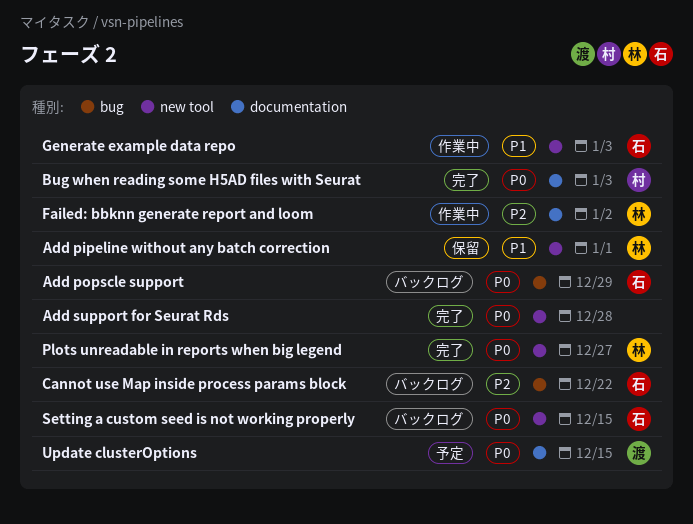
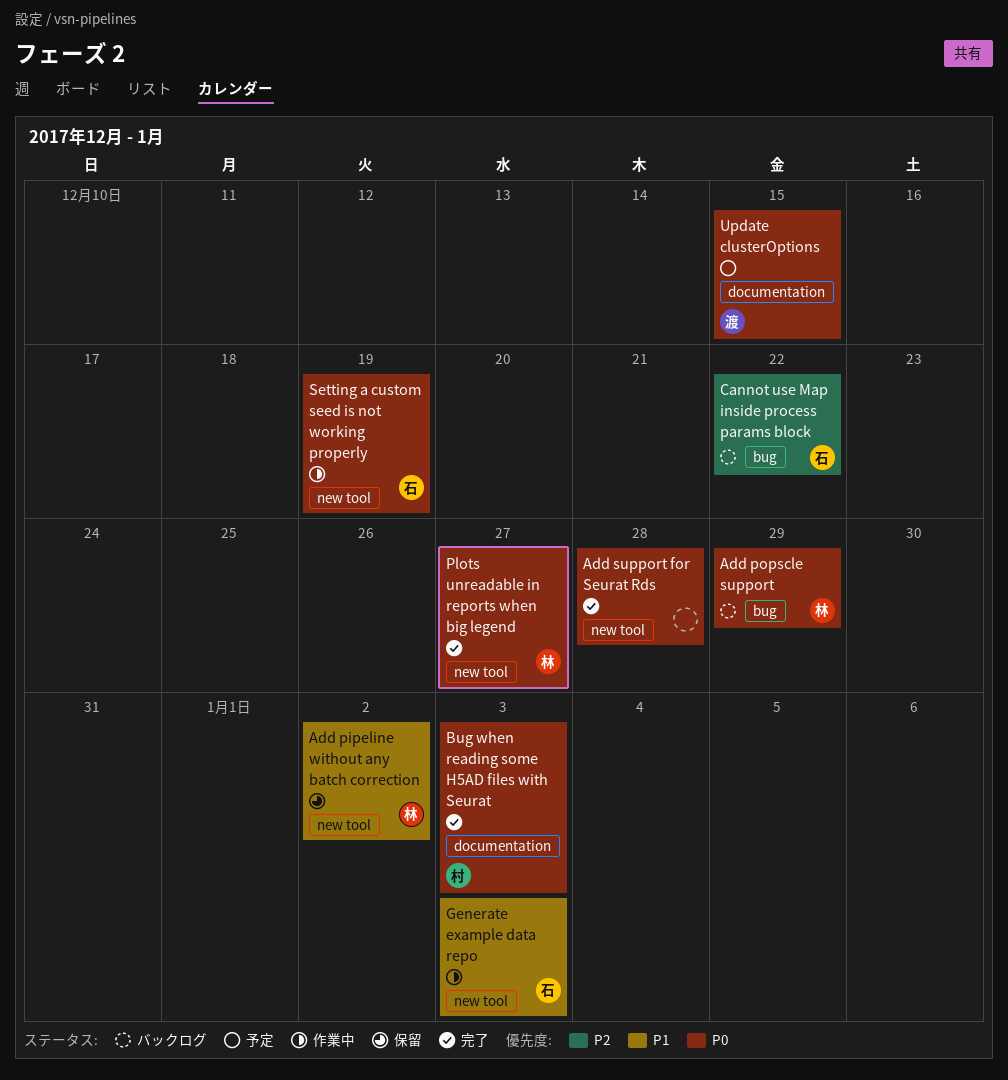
Add pipeline without any batch correction, due: Jan 1 -> Jan 2
Add popscle support, owner: 石 -> 林
Failed: bbknn generate report and loom: present -> none
Setting a custom seed is not working properly, status: バックログ -> 作業中
Setting a custom seed is not working properly, due: Dec 15 -> Dec 19

